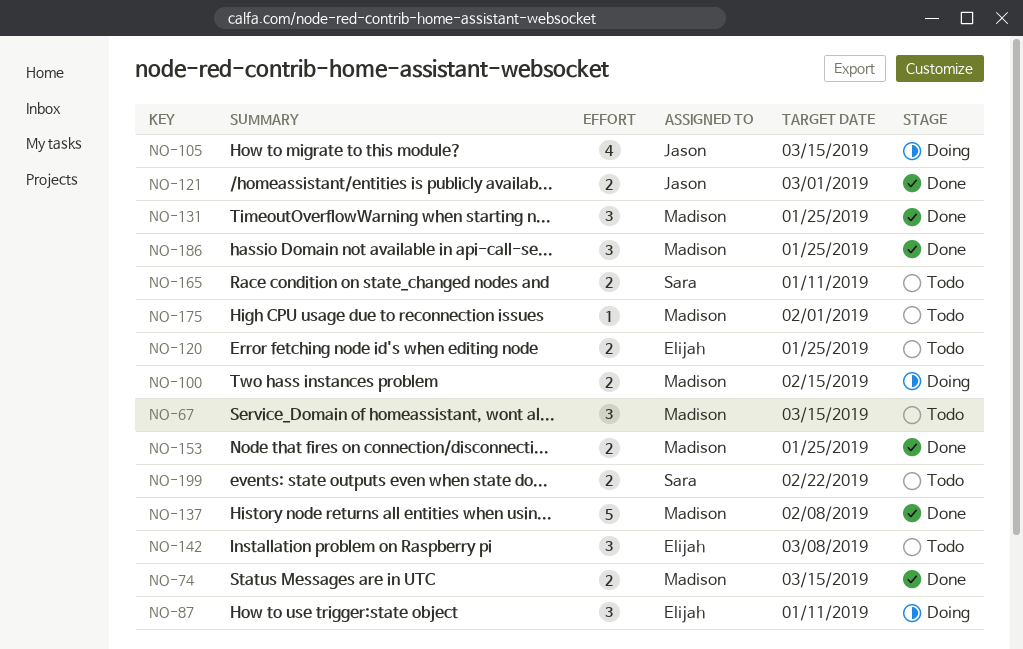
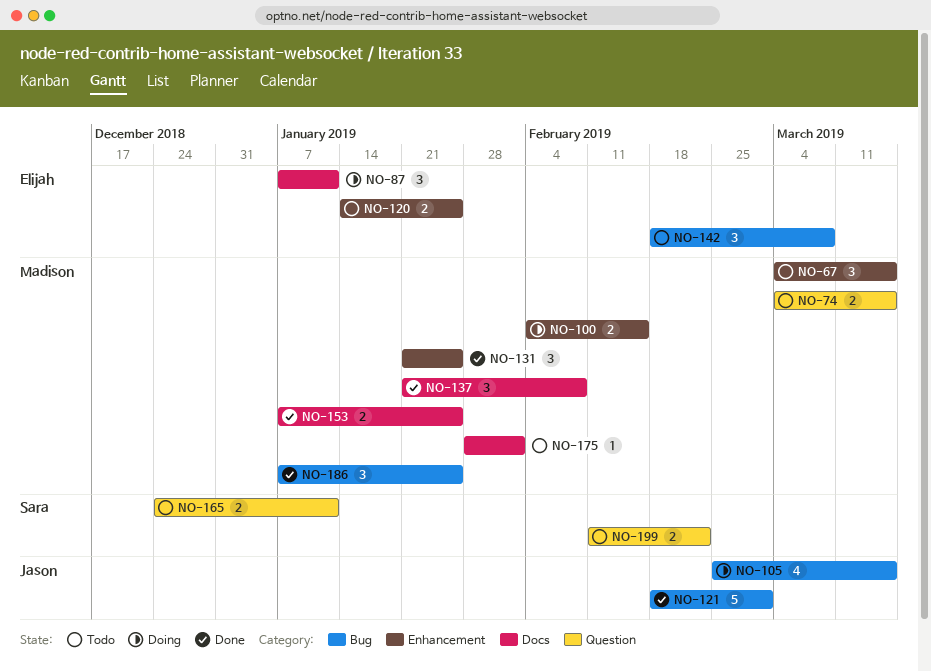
NO-74, status: Done -> Todo
NO-121, estimate: 2 -> 5
NO-137, estimate: 5 -> 3

